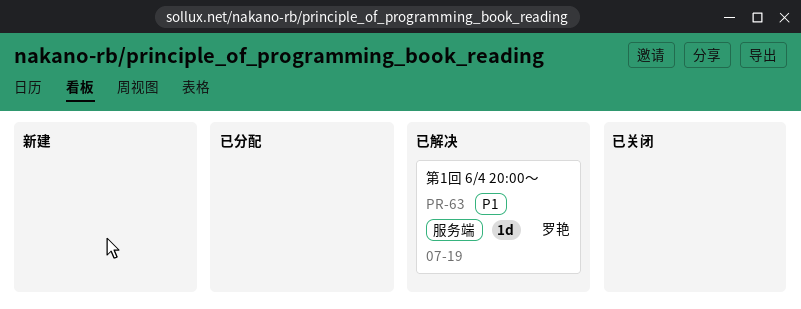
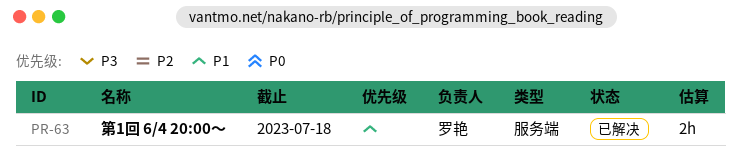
PR-63, estimate: 1d -> 2h
PR-63, due: Jul 19 -> Jul 18

